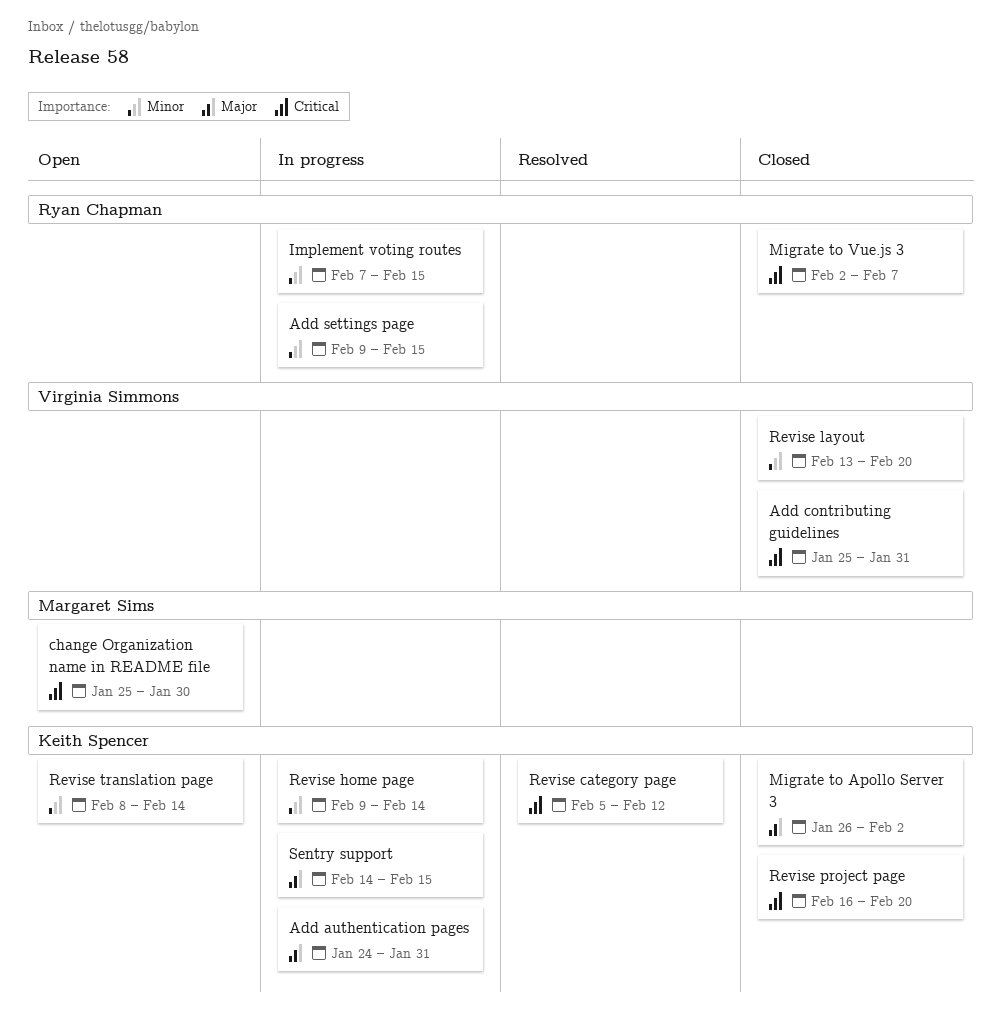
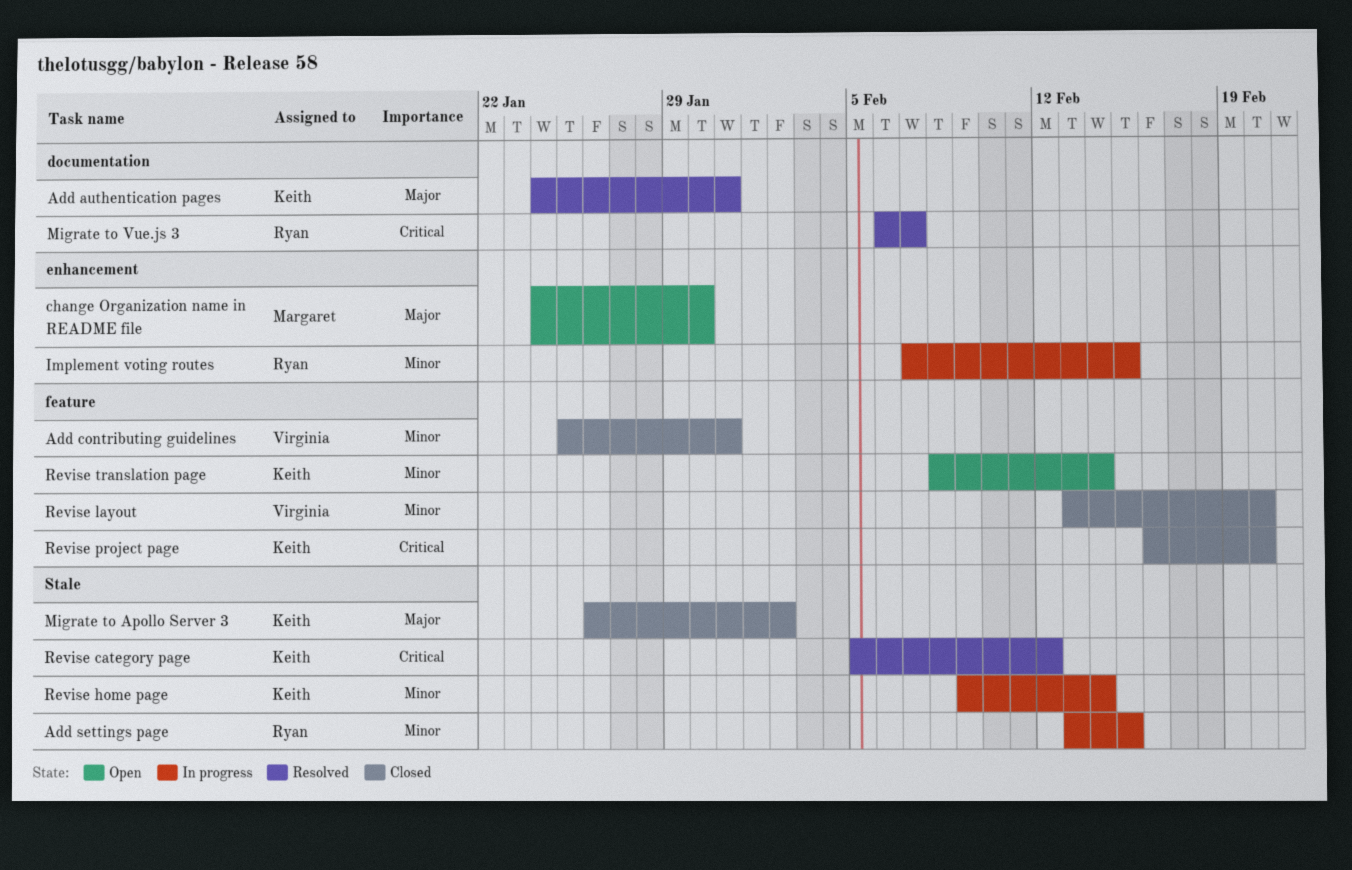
Add authentication pages, status: In progress -> Resolved
Add contributing guidelines, priority: Critical -> Minor
Add settings page, start: Feb 9 -> Feb 13
change Organization name in README file, priority: Critical -> Major
change Organization name in README file, start: Jan 25 -> Jan 24
Migrate to Vue.js 3, status: Closed -> Resolved
Migrate to Vue.js 3, start: Feb 2 -> Feb 6
Sentry support: present -> none

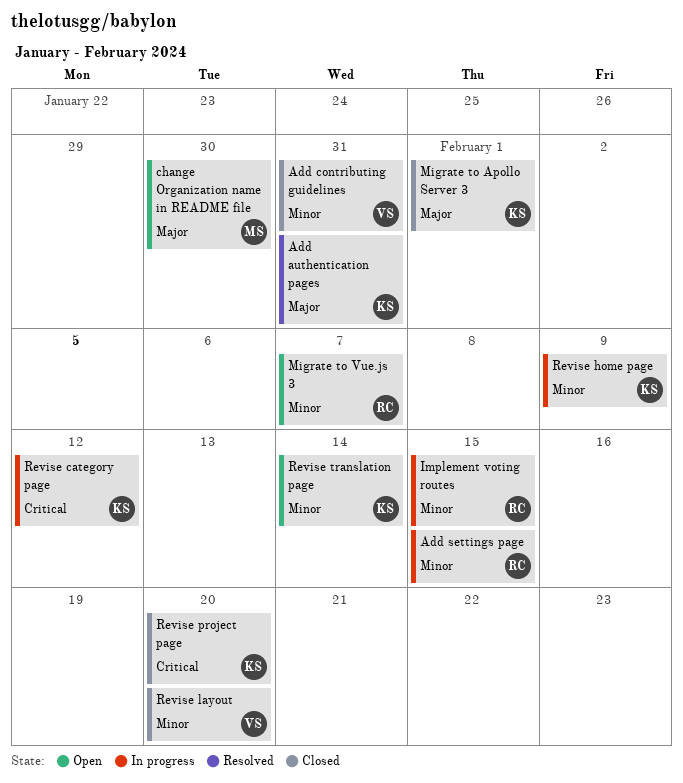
Migrate to Apollo Server 3, due: Feb 2 -> Feb 1
Migrate to Vue.js 3, status: Resolved -> Open
Migrate to Vue.js 3, priority: Critical -> Minor
Revise category page, status: Resolved -> In progress
Revise home page, due: Feb 14 -> Feb 9

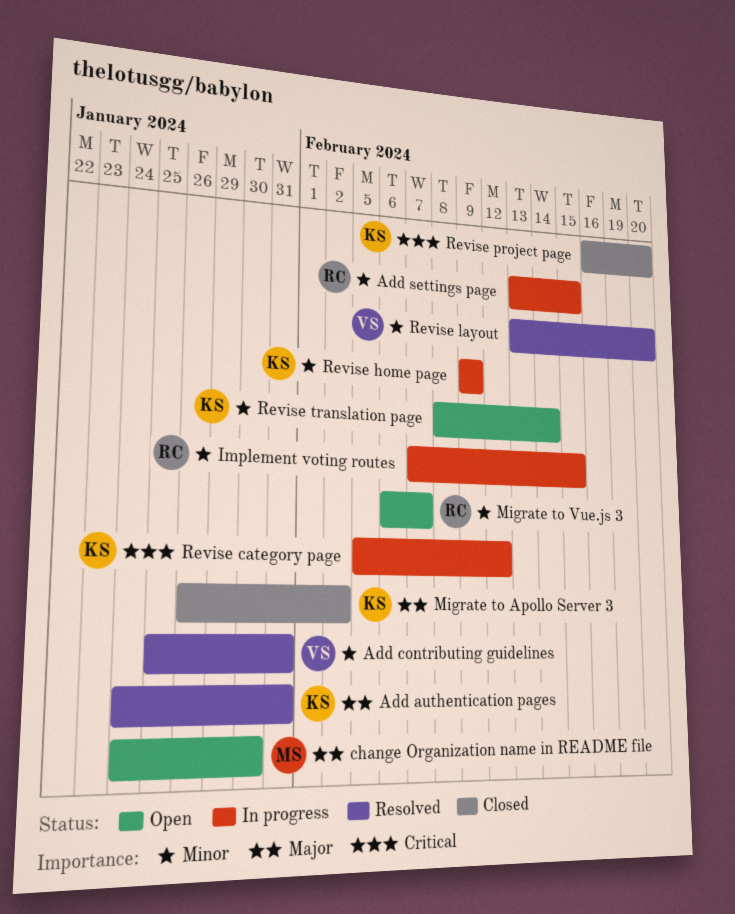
Add contributing guidelines, status: Closed -> Resolved
Migrate to Apollo Server 3, due: Feb 1 -> Feb 2
Revise layout, status: Closed -> Resolved

